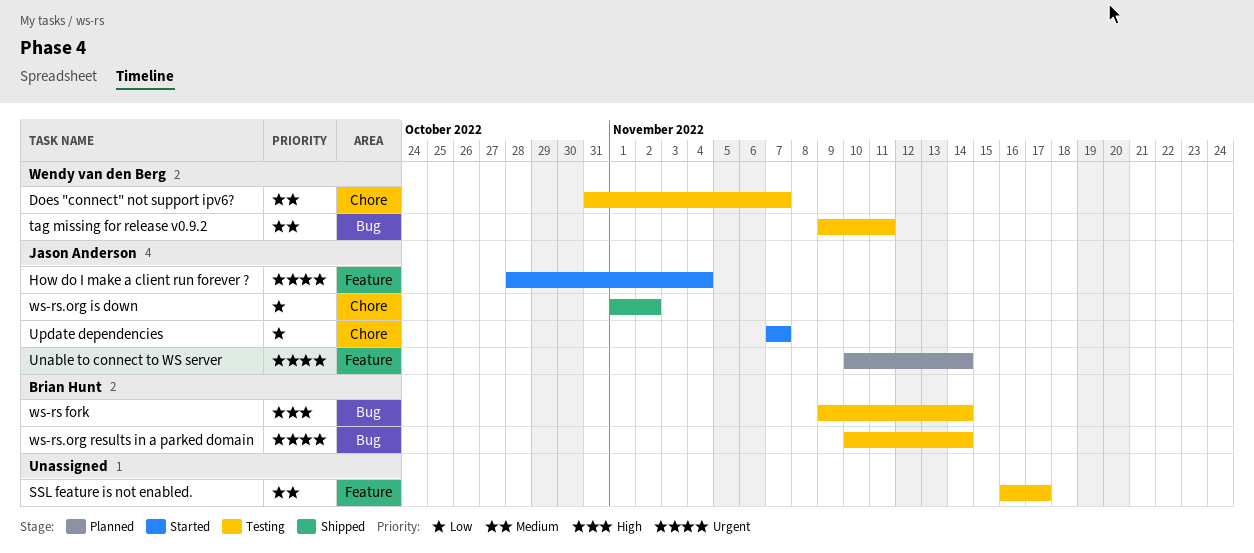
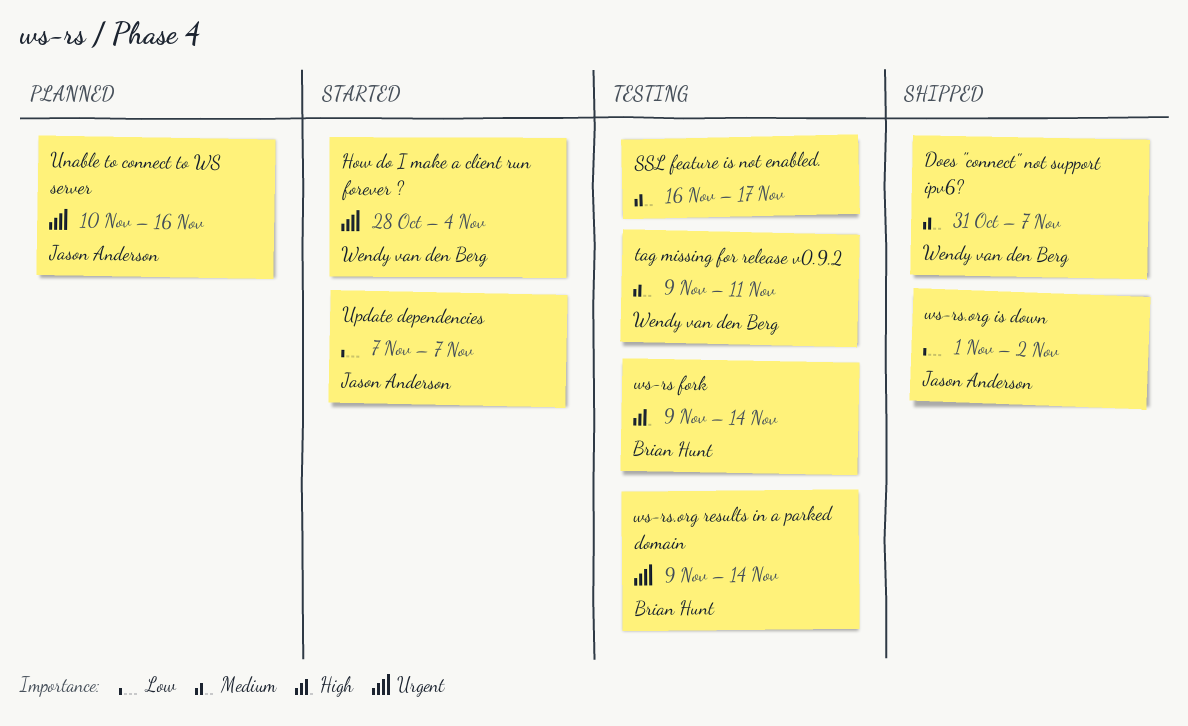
Does "connect" not support ipv6?, status: Testing -> Shipped
How do I make a client run forever ?, owner: Jason Anderson -> Wendy van den Berg
Unable to connect to WS server, due: Nov 14 -> Nov 16
ws-rs.org results in a parked domain, start: Nov 10 -> Nov 9

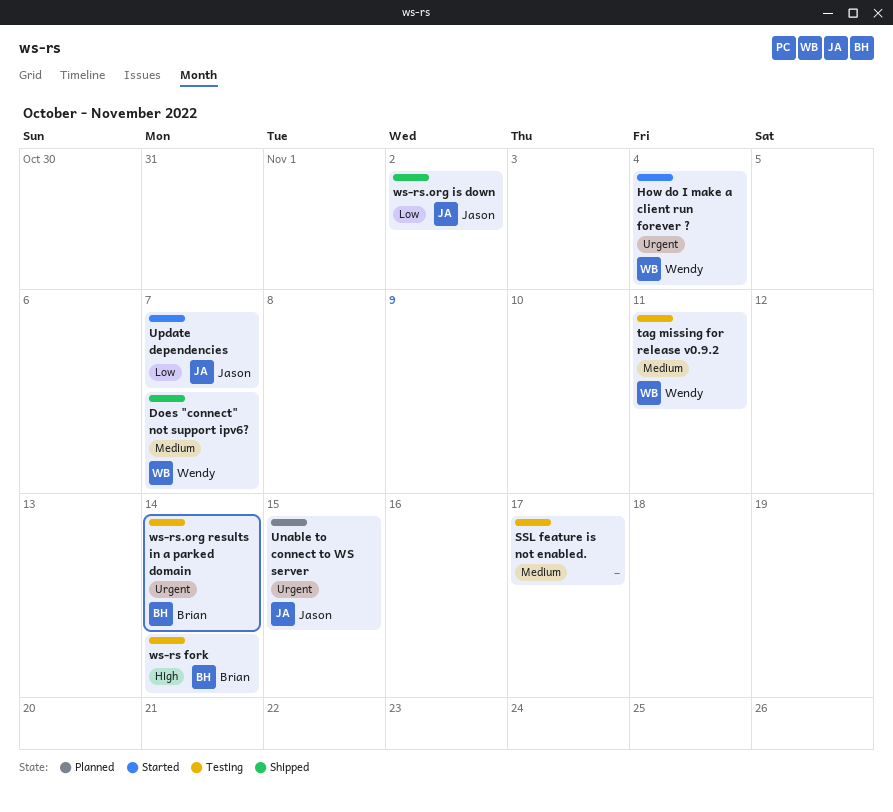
Unable to connect to WS server, due: Nov 16 -> Nov 15

